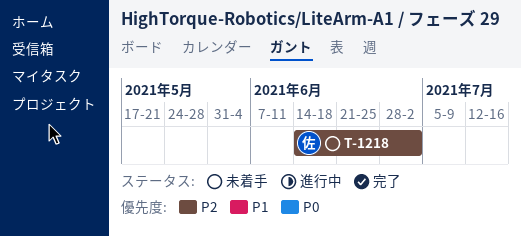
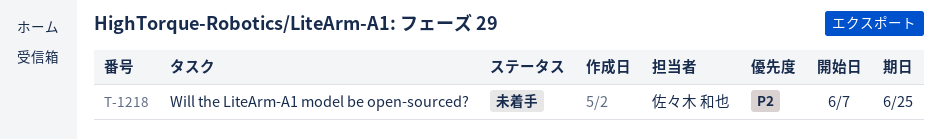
T-1218, start: Jun 14 -> Jun 7
T-1218, due: Jul 2 -> Jun 25

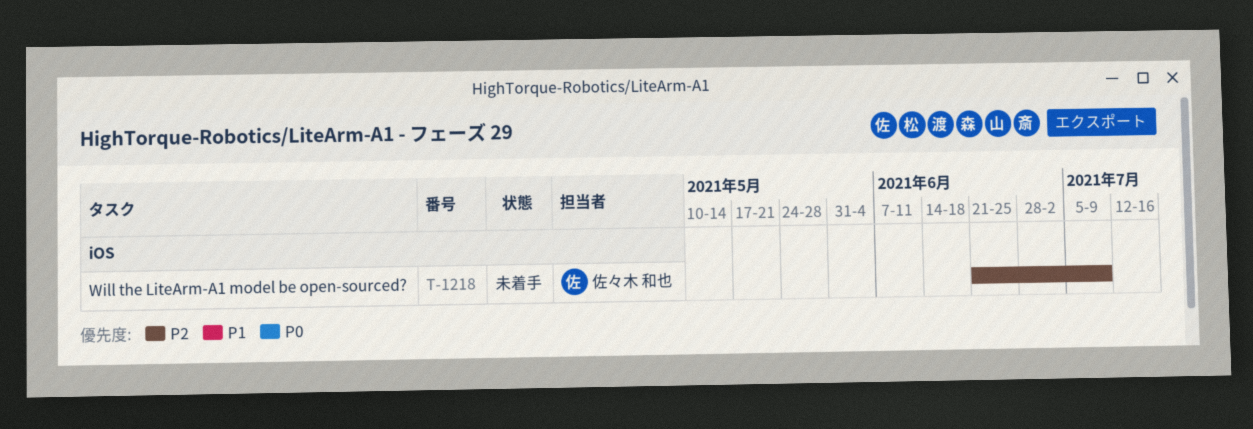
T-1218, start: Jun 7 -> Jun 21
T-1218, due: Jun 25 -> Jul 9

